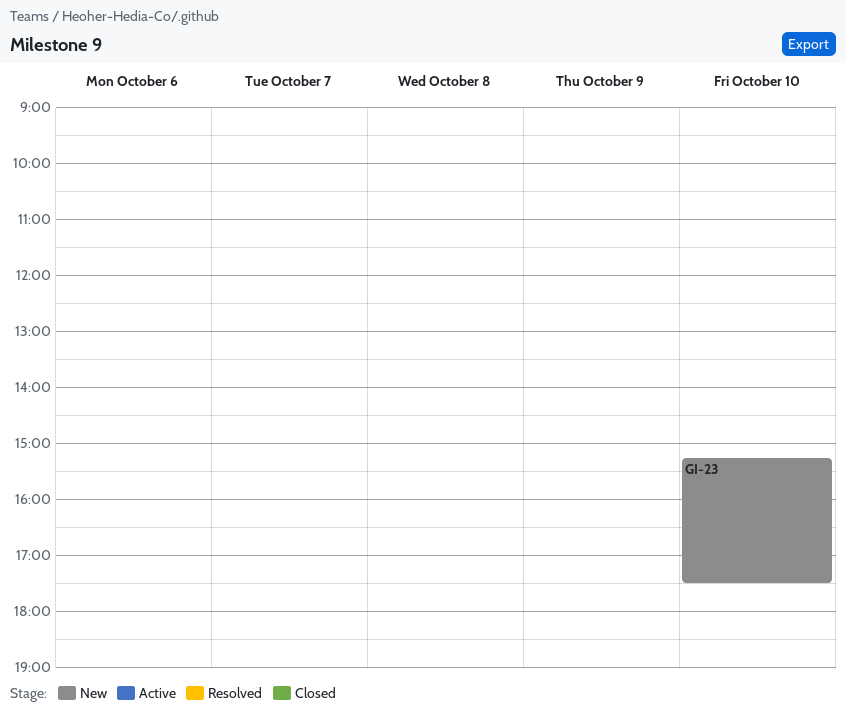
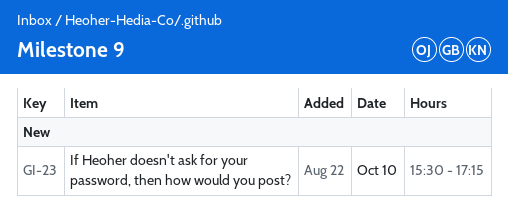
GI-23, begins: 15:15 -> 15:30
GI-23, ends: 17:30 -> 17:15

